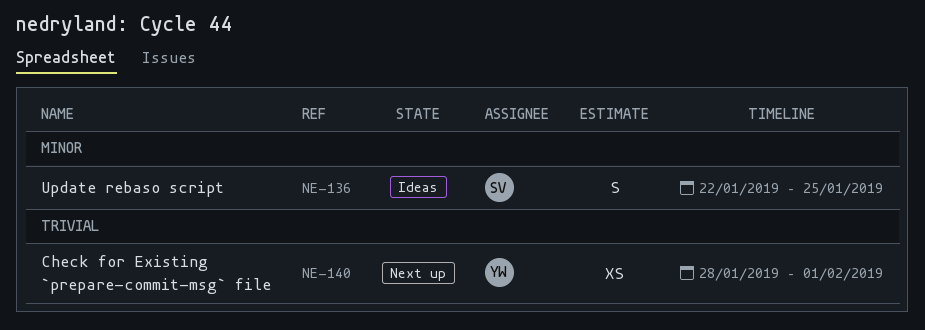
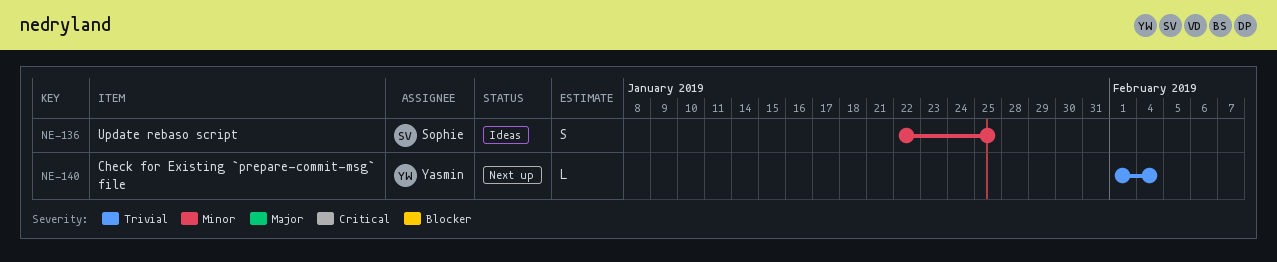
NE-140, estimate: XS -> L
NE-140, start: Jan 28 -> Feb 1
NE-140, due: Feb 1 -> Feb 4

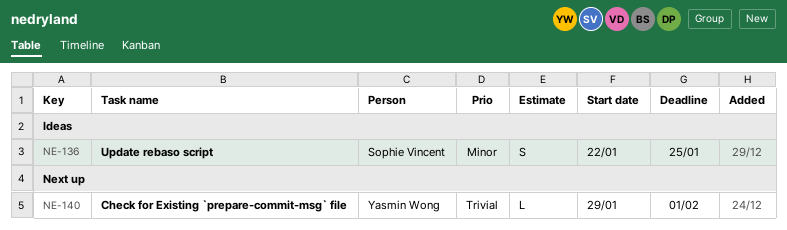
NE-140, start: Feb 1 -> Jan 29
NE-140, due: Feb 4 -> Feb 1

